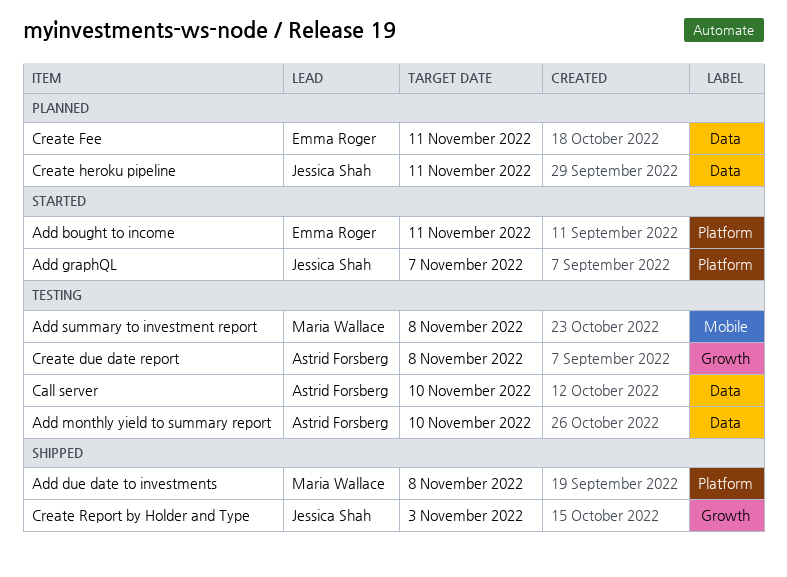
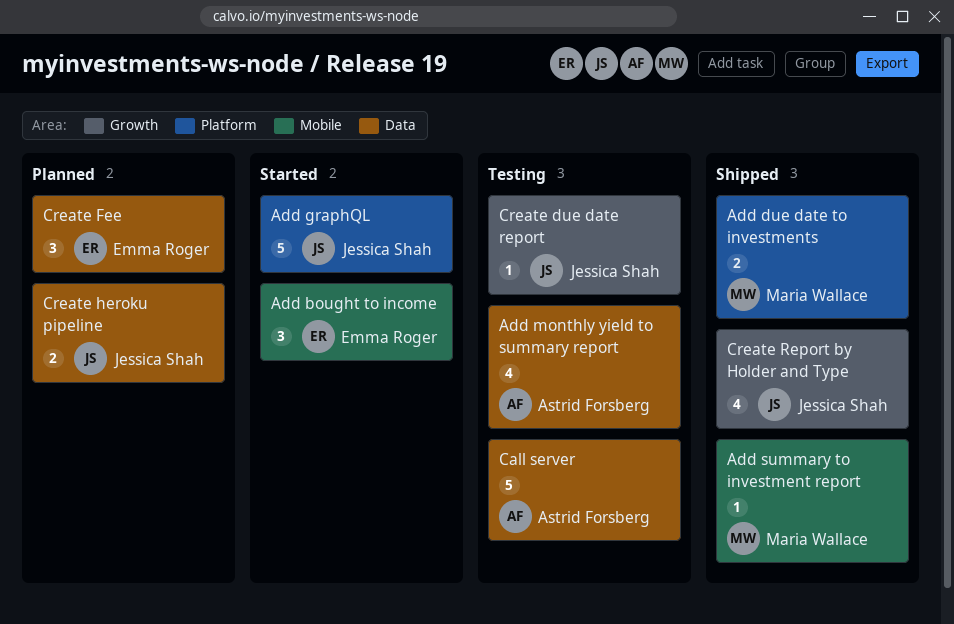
Add bought to income, label: Platform -> Mobile
Add summary to investment report, status: Testing -> Shipped
Create due date report, owner: Astrid Forsberg -> Jessica Shah

